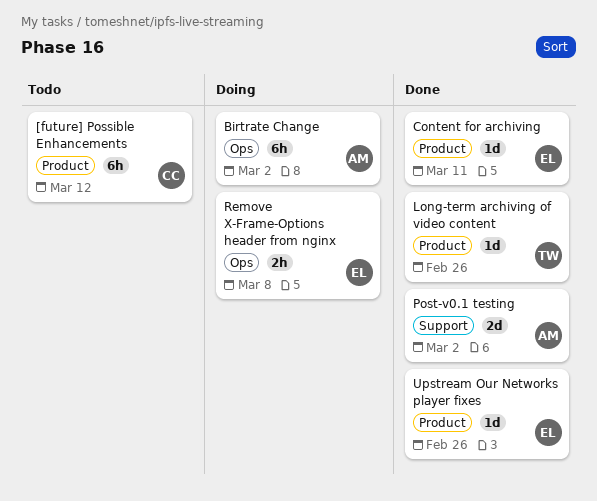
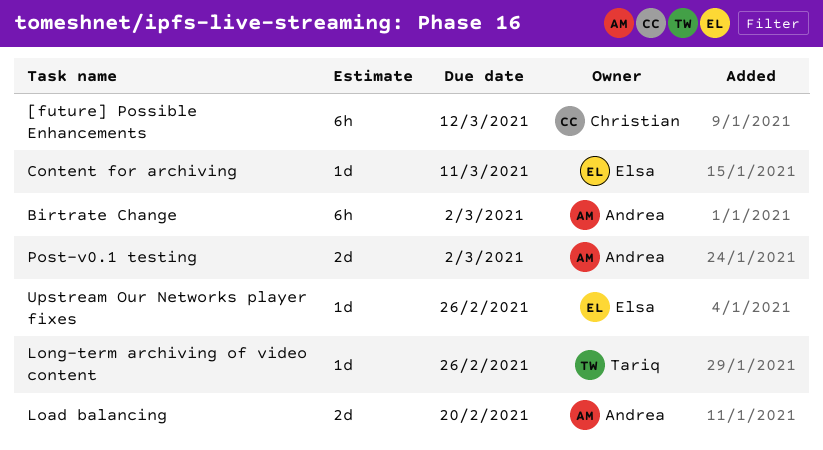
Load balancing: none -> present
Remove X-Frame-Options header from nginx: present -> none

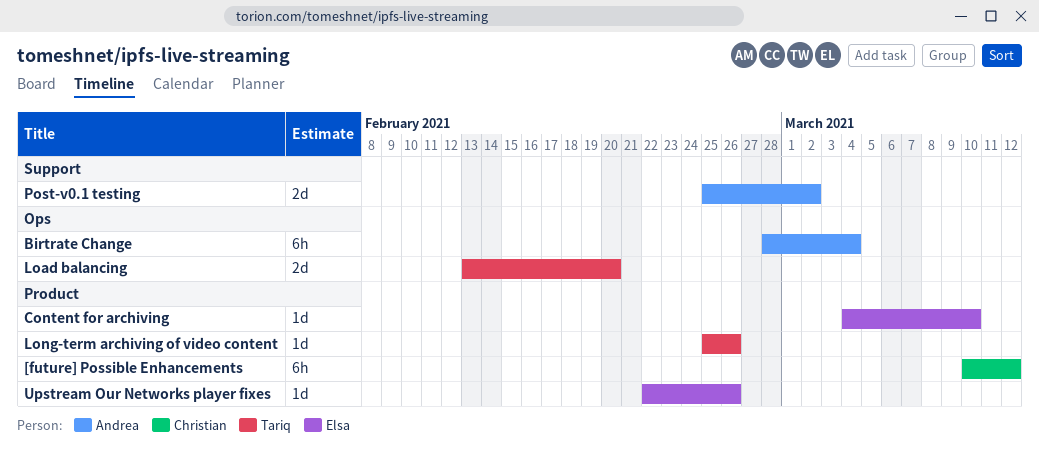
Birtrate Change, due: Mar 2 -> Mar 4
Content for archiving, due: Mar 11 -> Mar 10
Load balancing, owner: Andrea -> Tariq

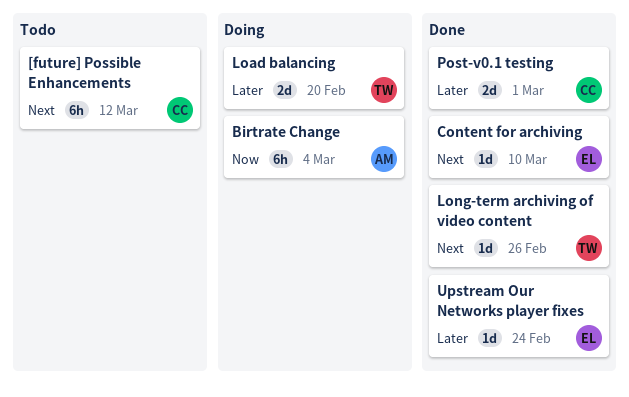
Post-v0.1 testing, owner: Andrea -> Christian
Post-v0.1 testing, due: Mar 2 -> Mar 1
Upstream Our Networks player fixes, due: Feb 26 -> Feb 24

